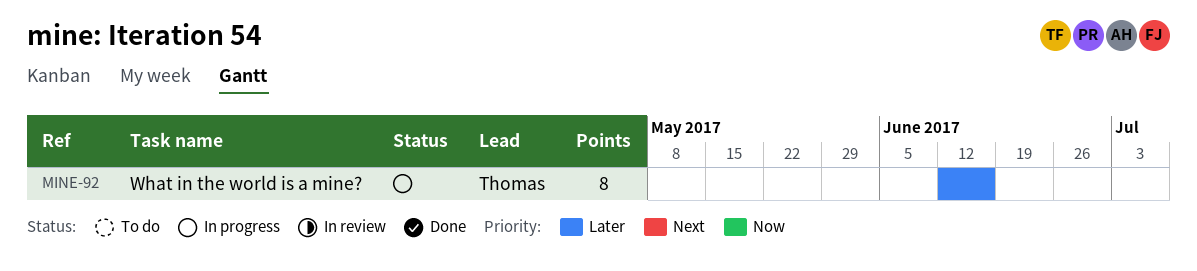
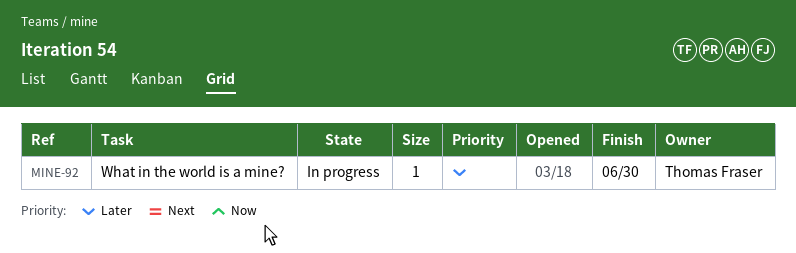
MINE-92, estimate: 8 -> 1
MINE-92, due: Jun 16 -> Jun 30

